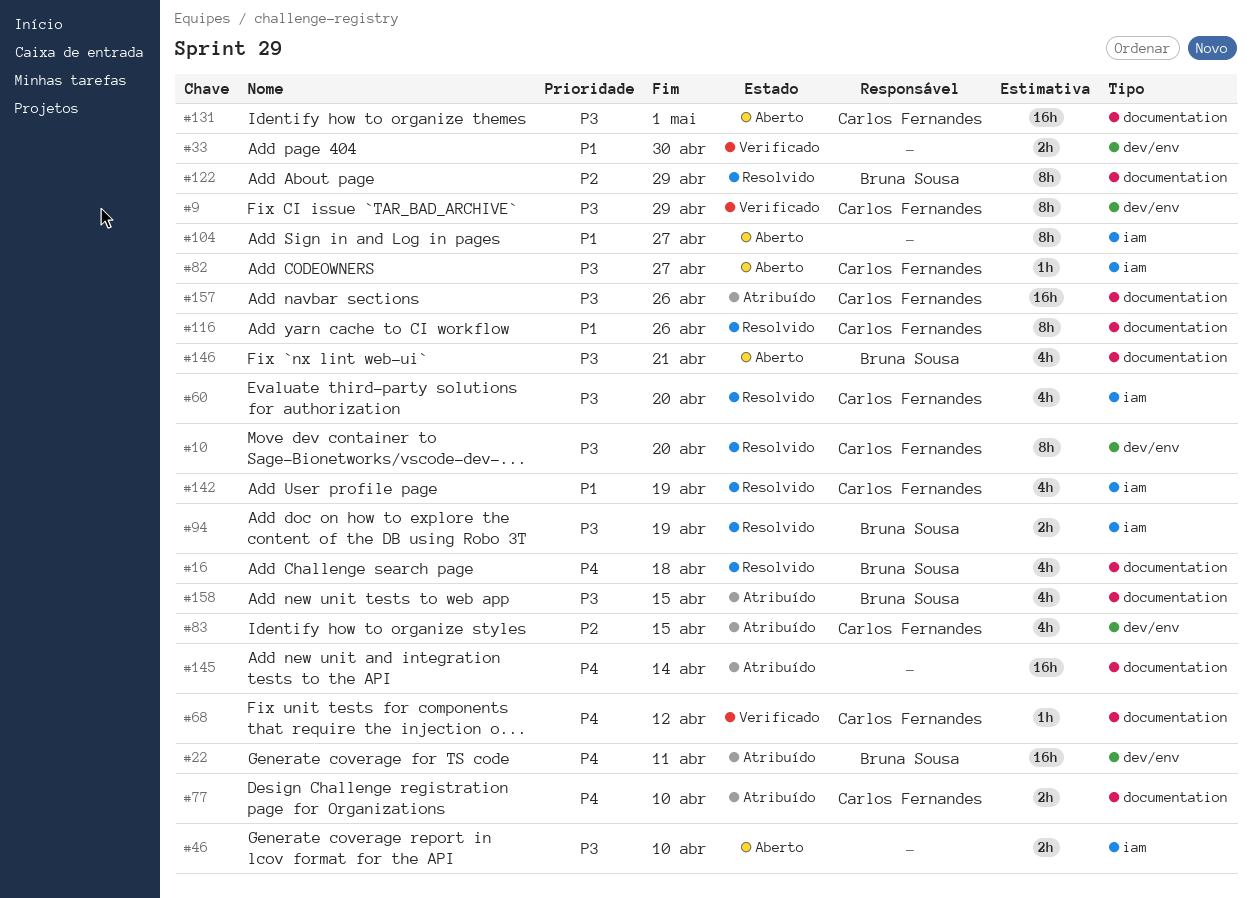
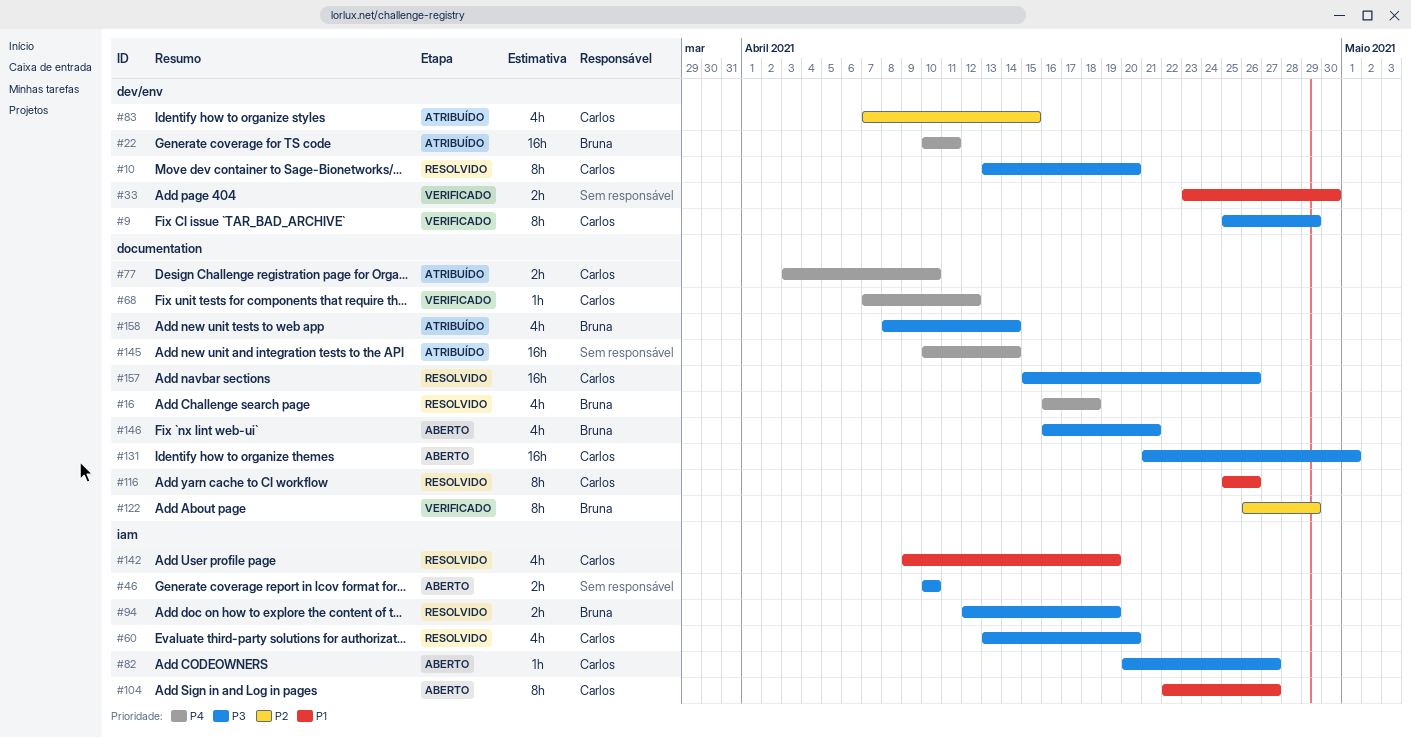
#104, owner: none -> Carlos Fernandes
#122, status: Resolvido -> Verificado
#157, status: Atribuído -> Resolvido
#158, due: Apr 15 -> Apr 14

